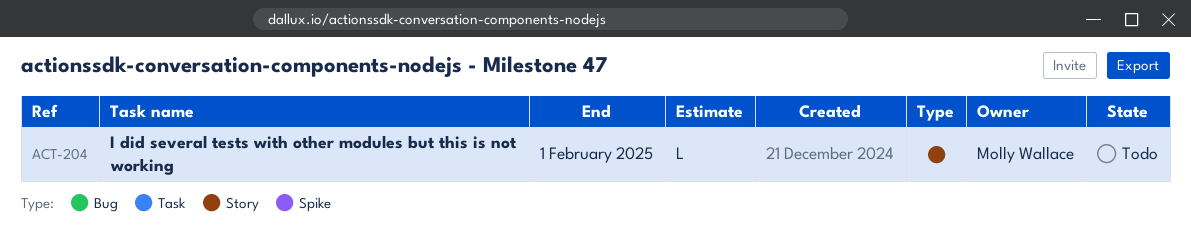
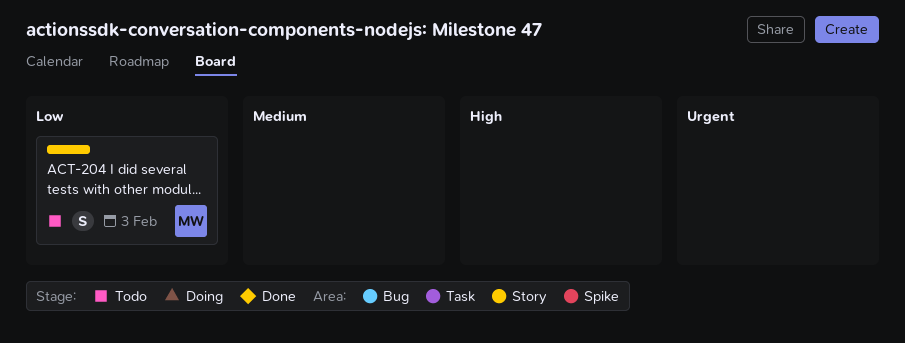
ACT-204, estimate: L -> S
ACT-204, due: Feb 1 -> Feb 3

